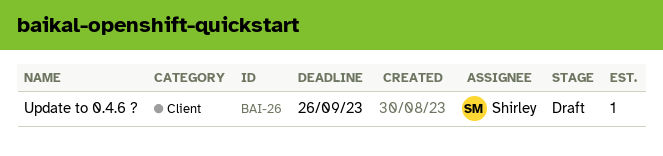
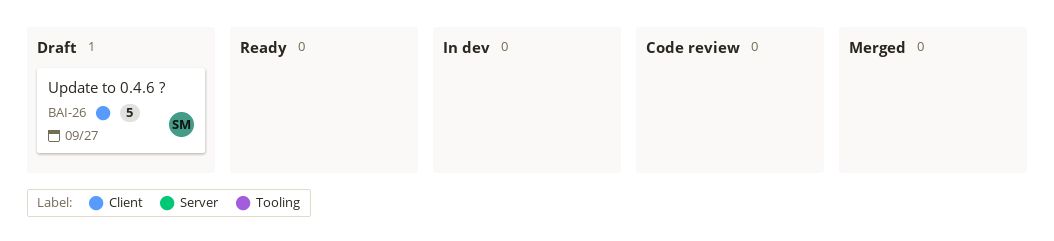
BAI-26, estimate: 1 -> 5
BAI-26, due: Sep 26 -> Sep 27

